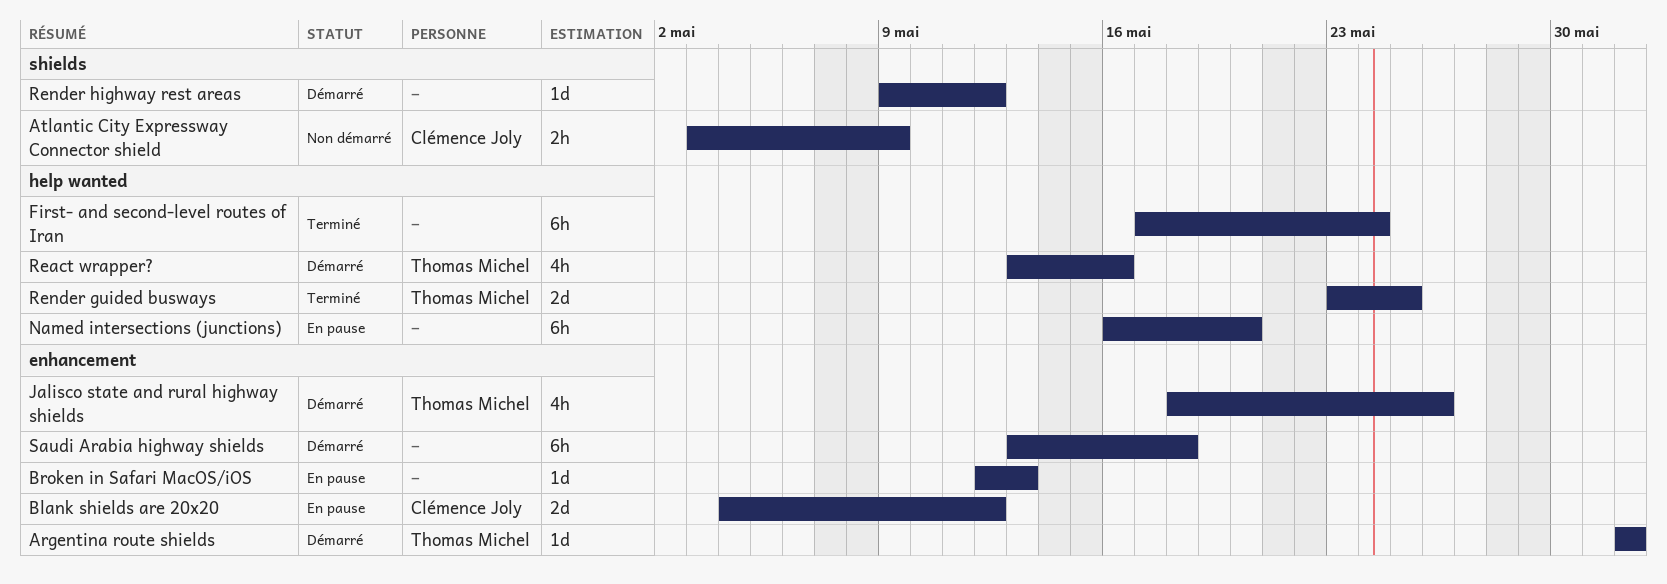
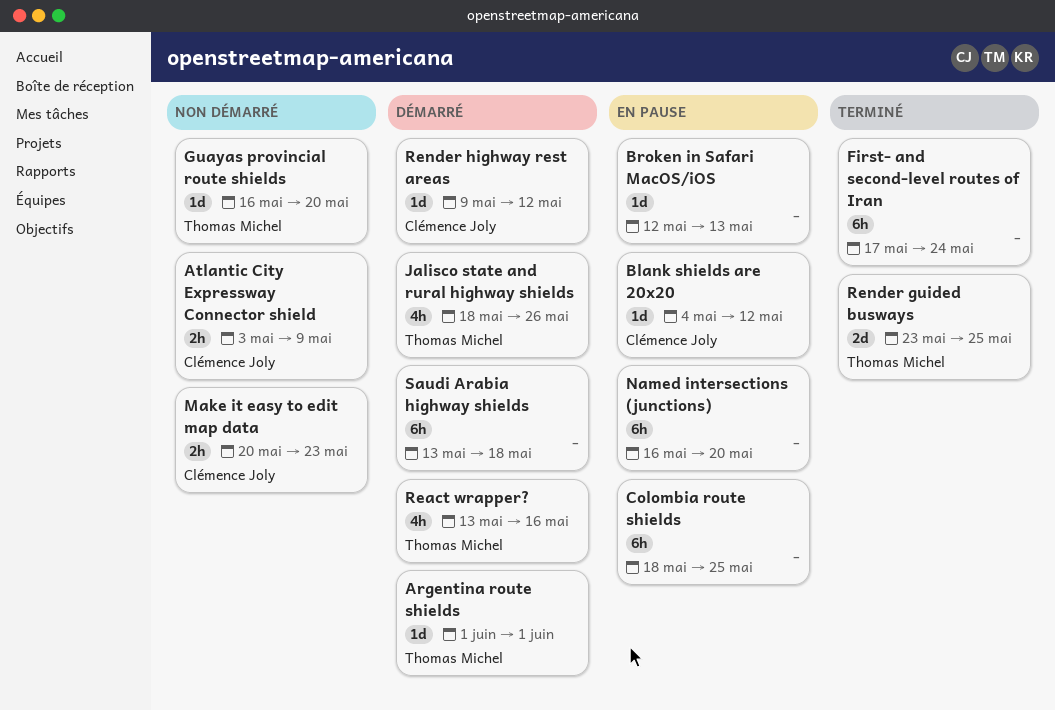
Blank shields are 20x20, estimate: 2d -> 1d
Colombia route shields: none -> present
Guayas provincial route shields: none -> present
Make it easy to edit map data: none -> present
Render highway rest areas, owner: none -> Clémence Joly

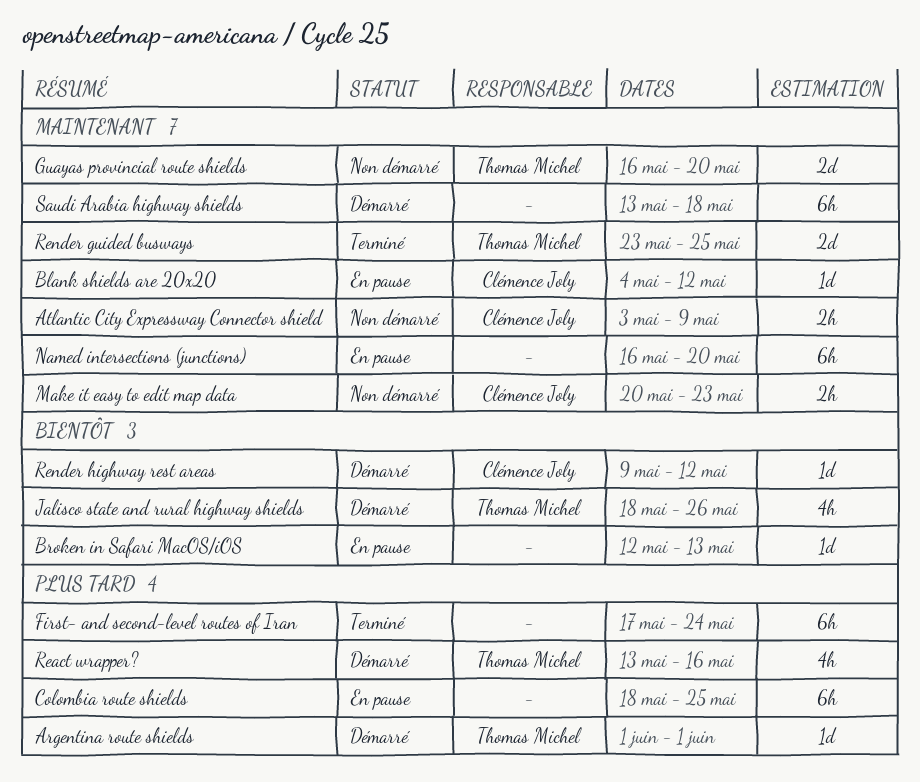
Guayas provincial route shields, estimate: 1d -> 2d

